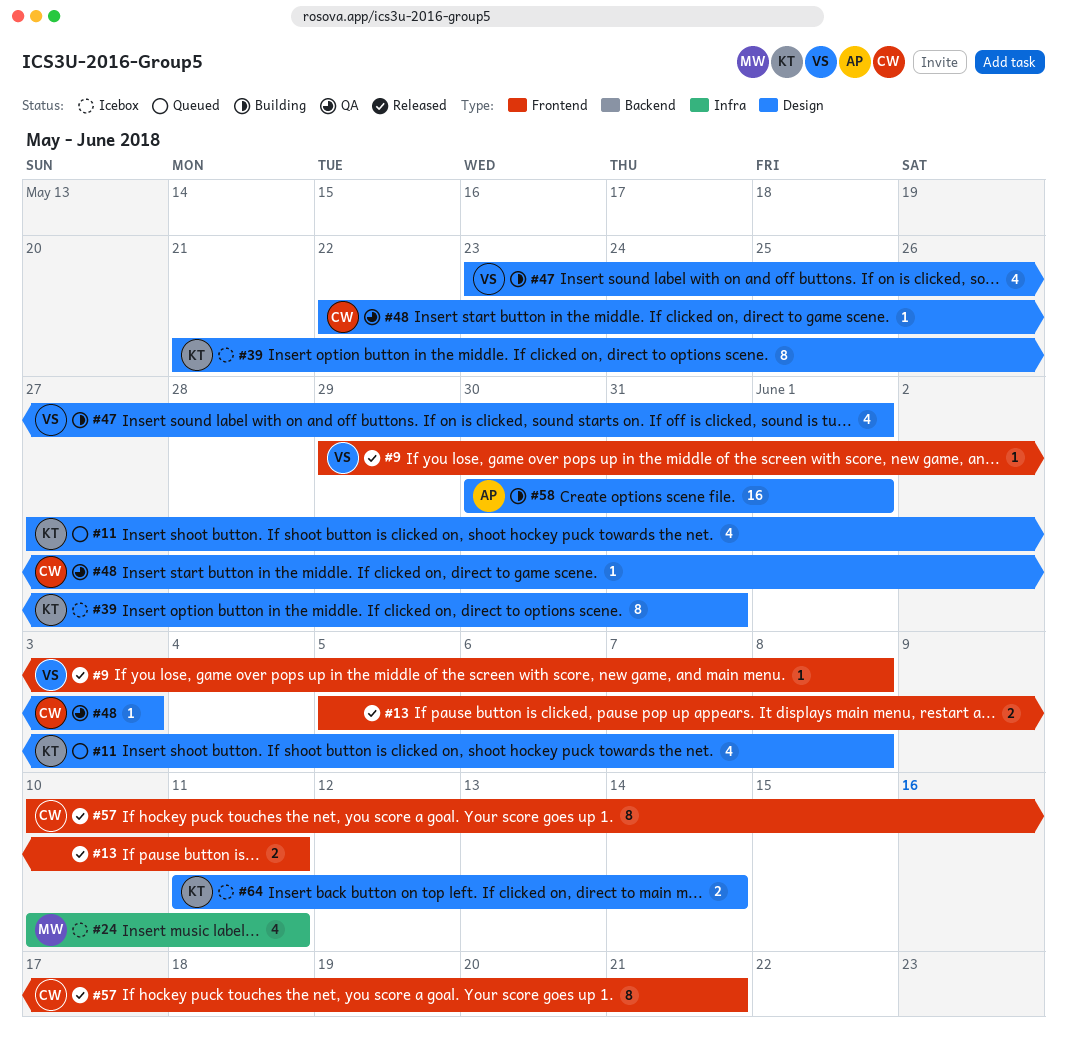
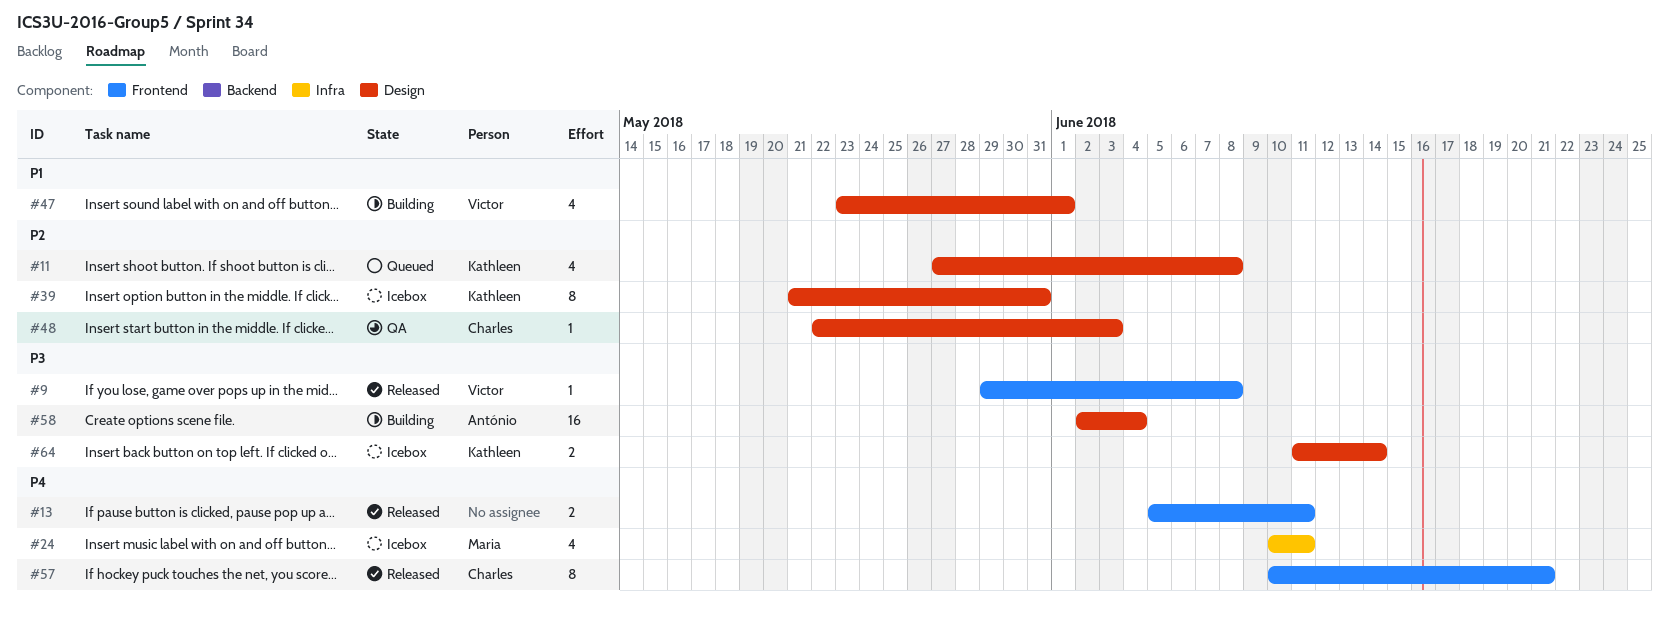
#58, start: May 30 -> Jun 2
#58, due: Jun 1 -> Jun 4

